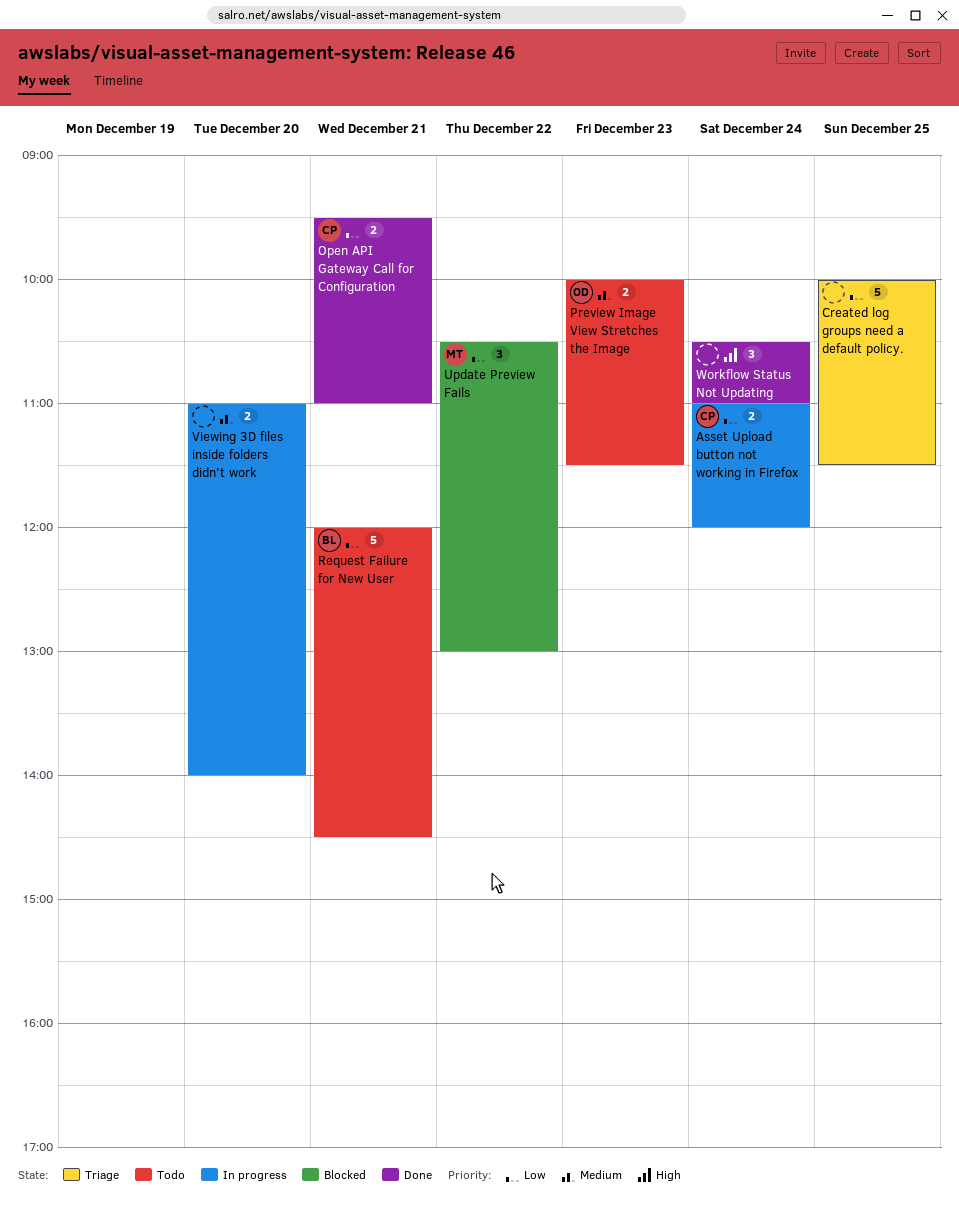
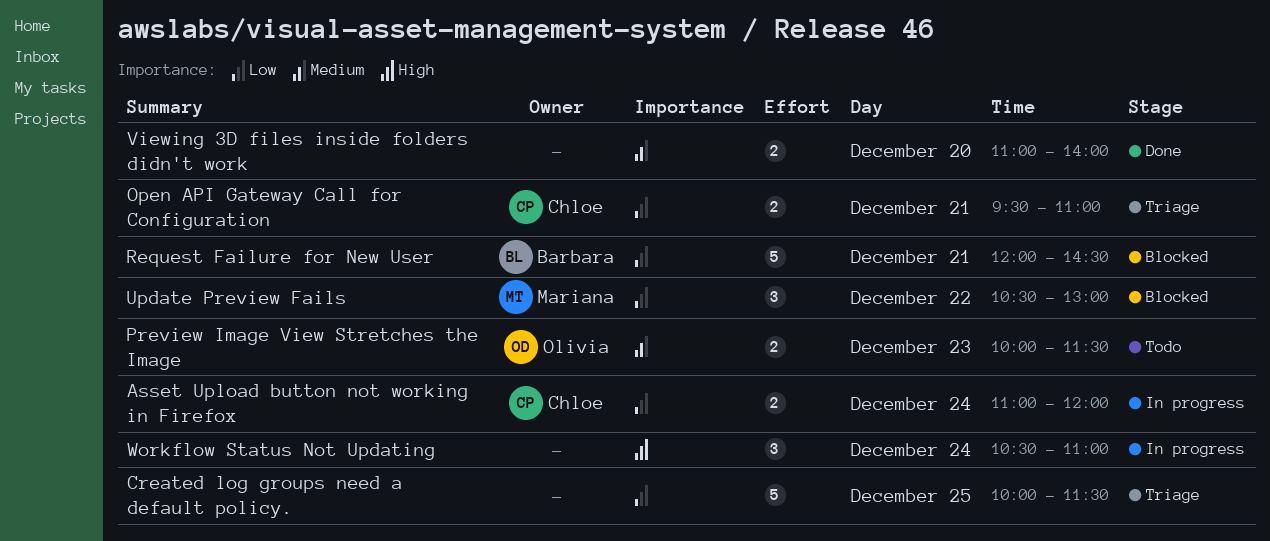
Open API Gateway Call for Configuration, status: Done -> Triage
Request Failure for New User, status: Todo -> Blocked
Viewing 3D files inside folders didn't work, status: In progress -> Done
Workflow Status Not Updating, status: Done -> In progress

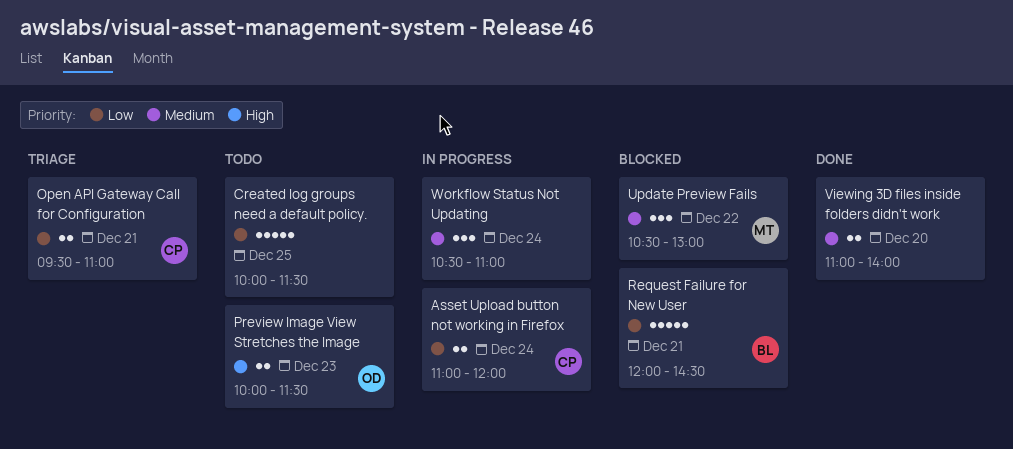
Created log groups need a default policy., status: Triage -> Todo
Preview Image View Stretches the Image, priority: Medium -> High
Update Preview Fails, priority: Low -> Medium
Workflow Status Not Updating, priority: High -> Medium

